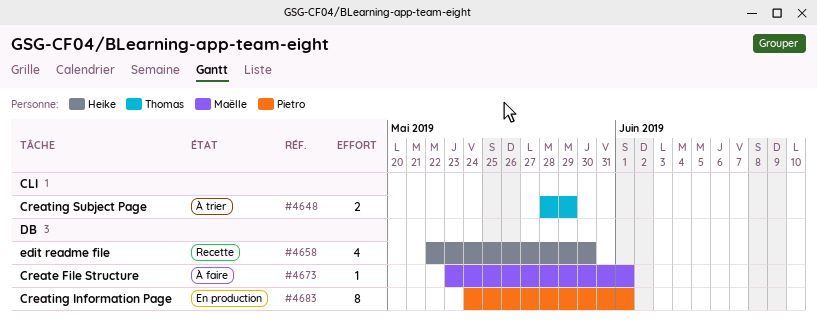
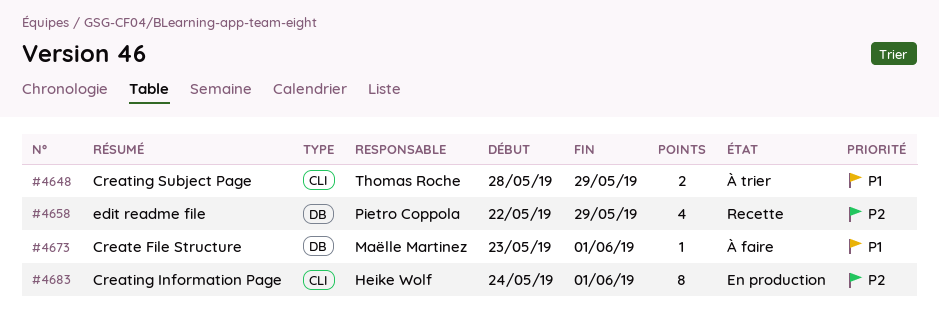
#4658, owner: Heike Wolf -> Pietro Coppola
#4658, due: May 30 -> May 29
#4683, owner: Pietro Coppola -> Heike Wolf
#4683, label: DB -> CLI

